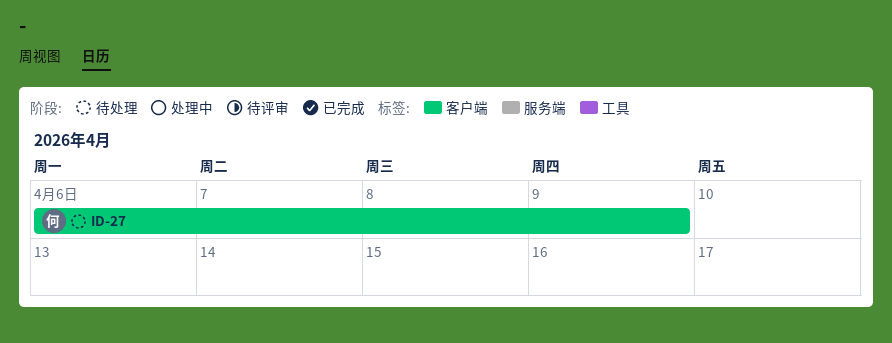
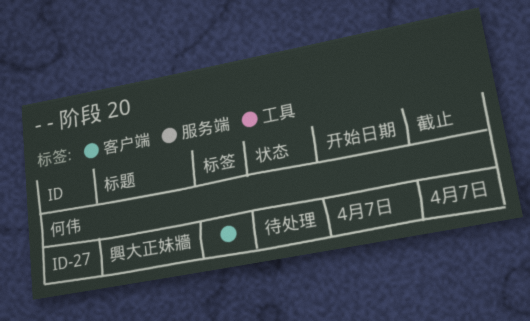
ID-27, start: Apr 6 -> Apr 7
ID-27, due: Apr 9 -> Apr 7

